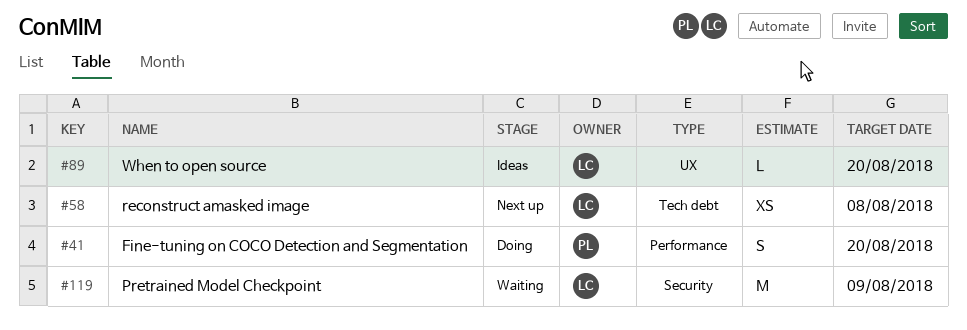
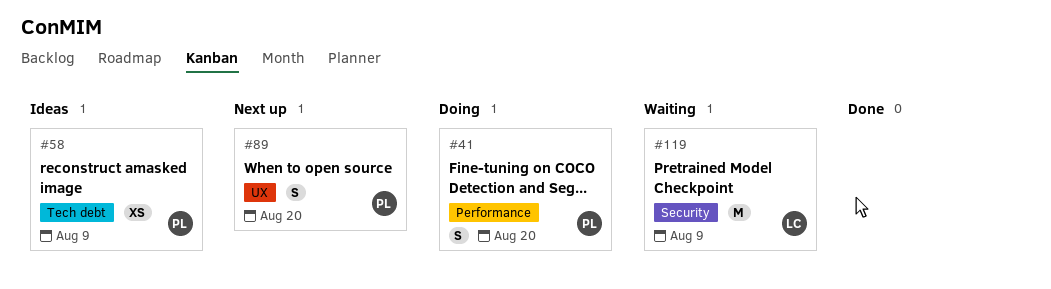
#58, status: Next up -> Ideas
#58, owner: LC -> PL
#58, due: Aug 8 -> Aug 9
#89, status: Ideas -> Next up
#89, owner: LC -> PL
#89, estimate: L -> S

